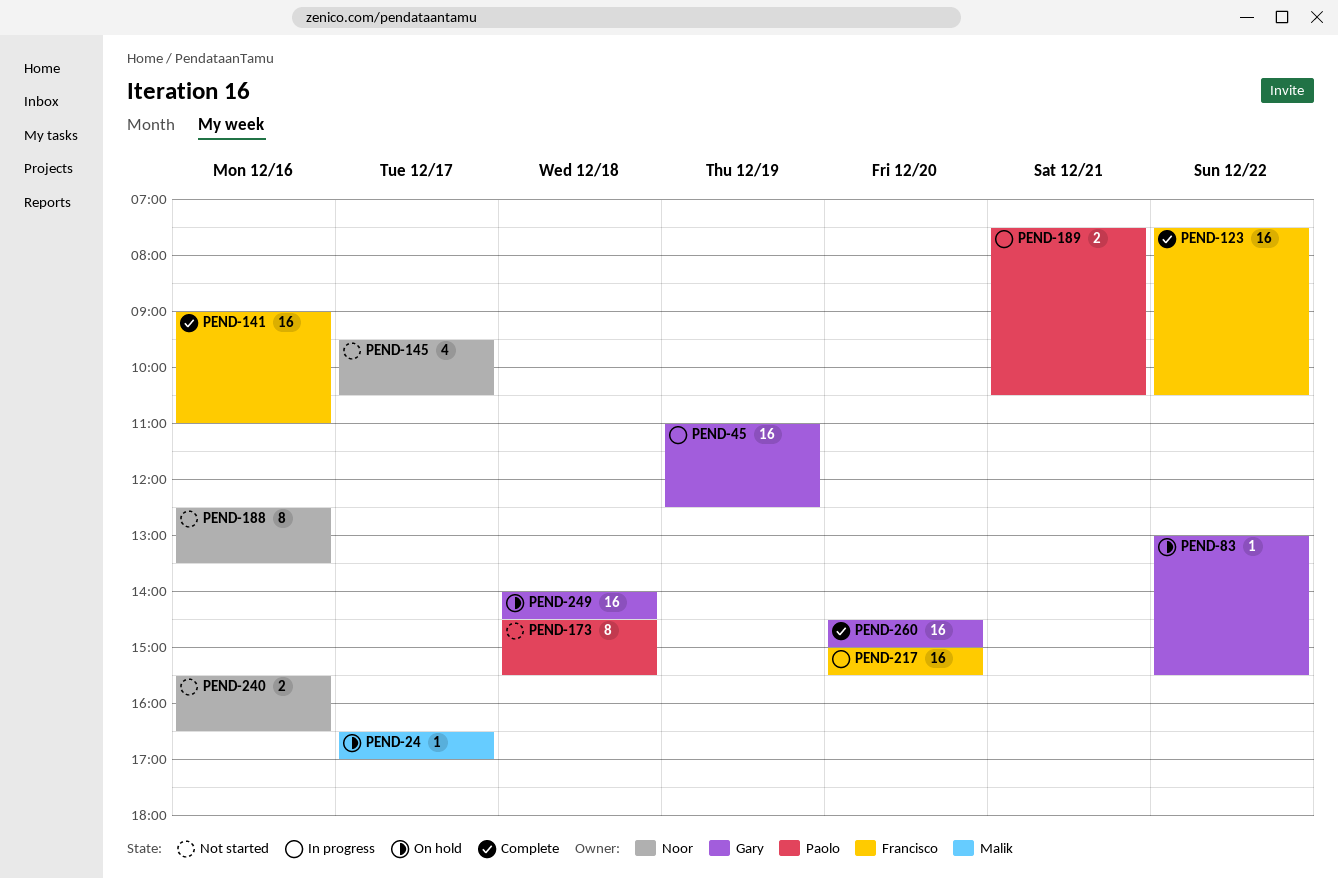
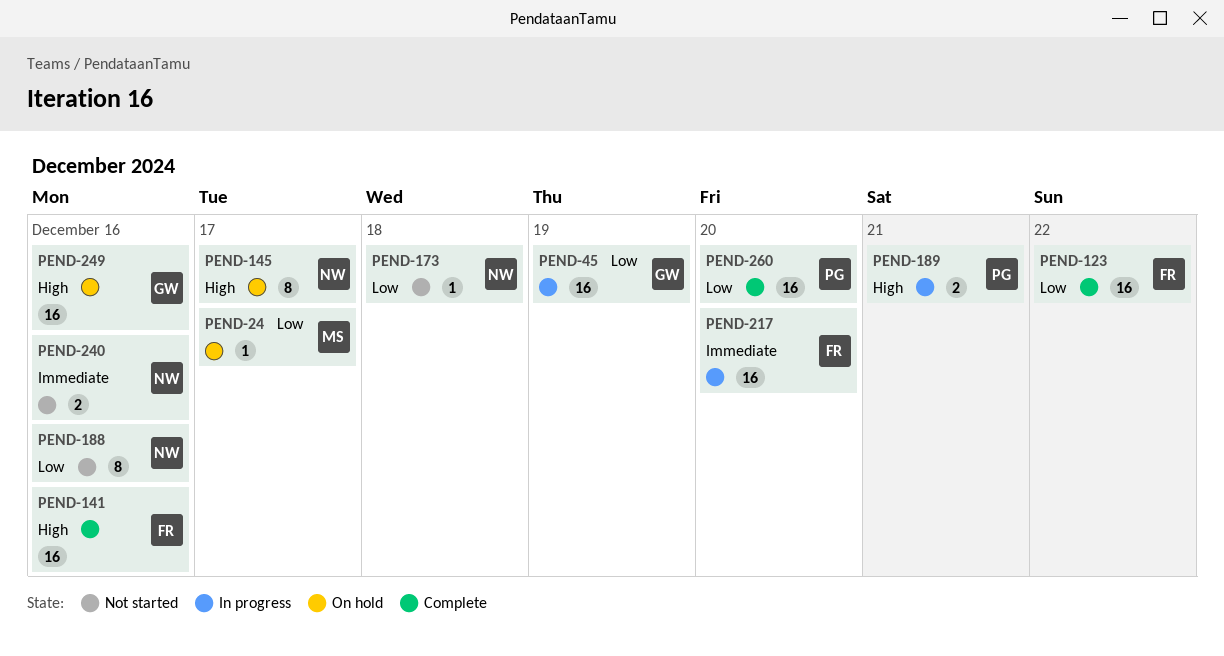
PEND-83: present -> none
PEND-145, status: Not started -> On hold
PEND-145, estimate: 4 -> 8
PEND-173, owner: Paolo -> Noor
PEND-173, estimate: 8 -> 1
PEND-249, day: Dec 18 -> Dec 16
PEND-260, owner: Gary -> Paolo

